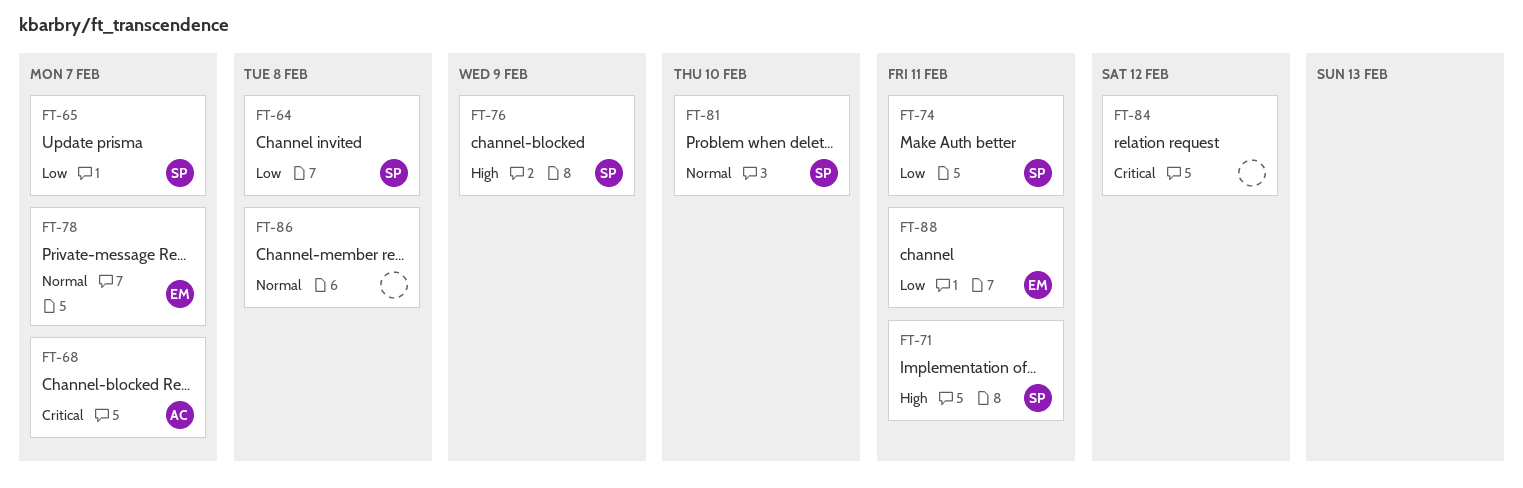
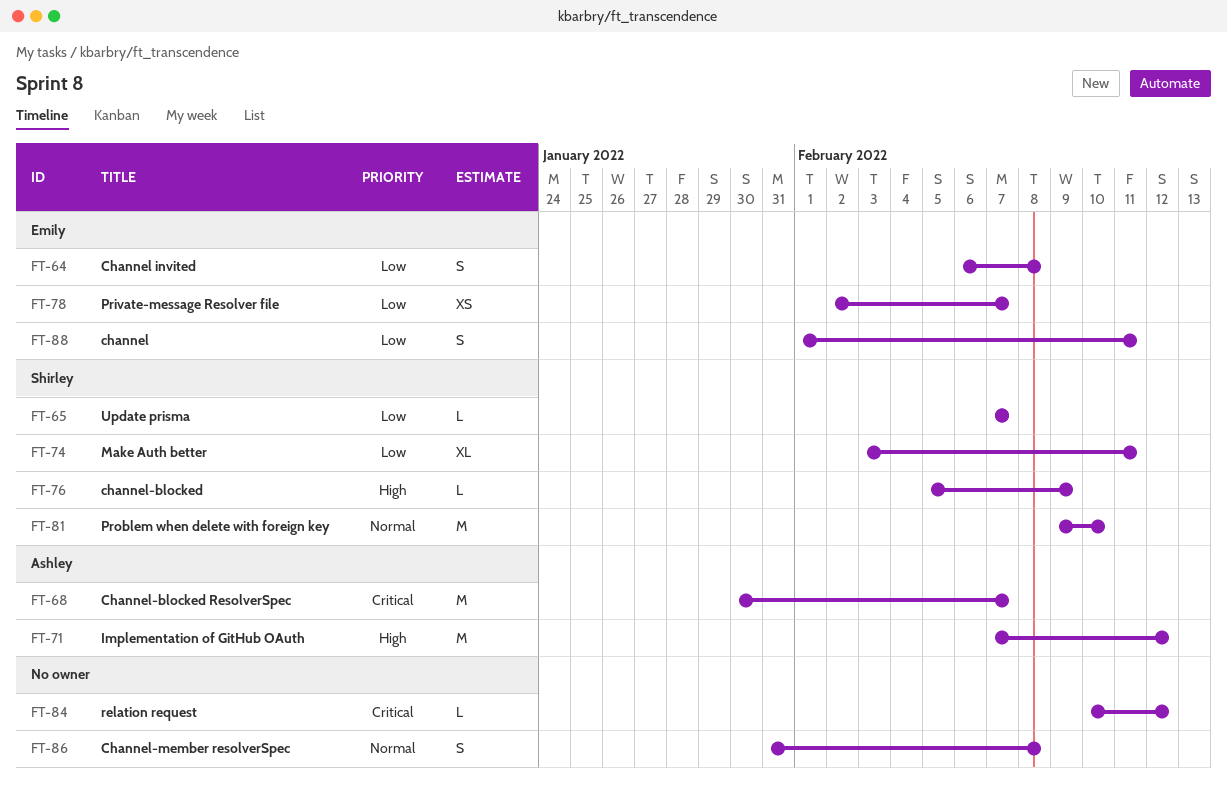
FT-64, owner: Shirley -> Emily
FT-71, owner: Shirley -> Ashley
FT-71, due: Feb 11 -> Feb 12
FT-78, priority: Normal -> Low

